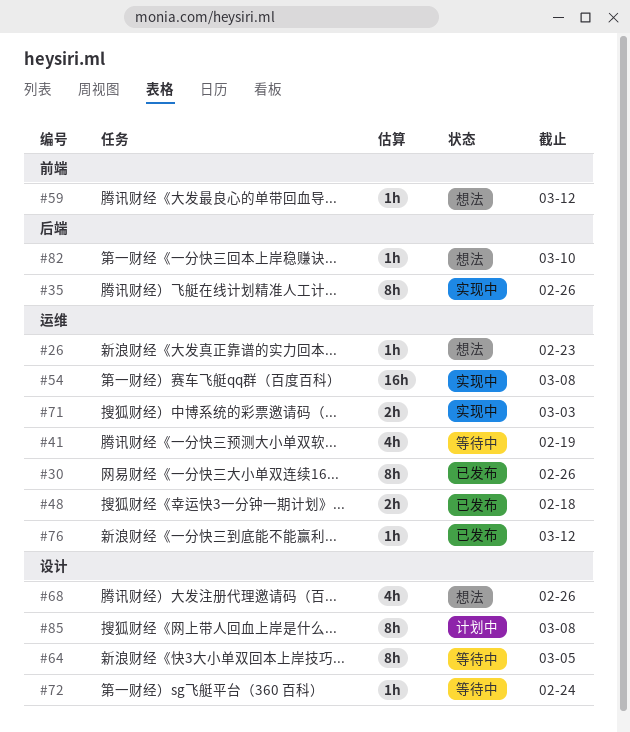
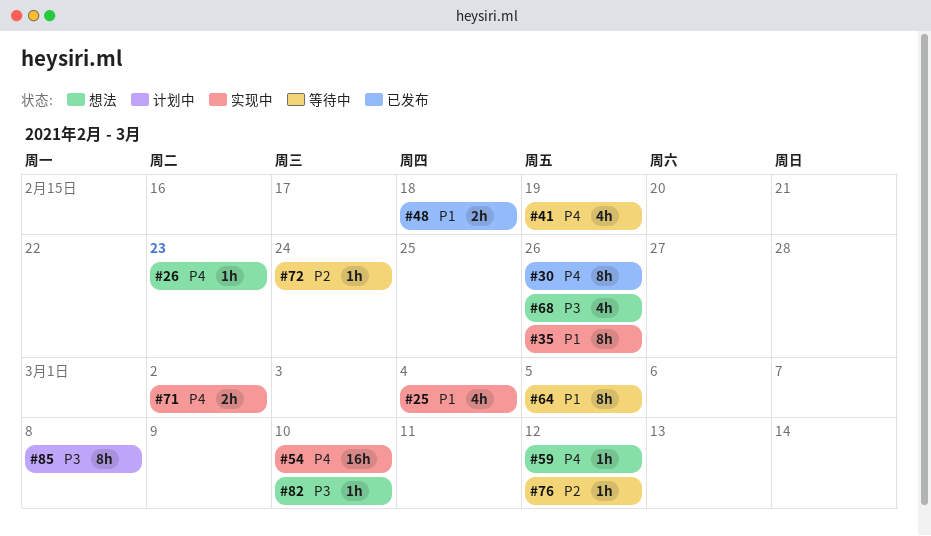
#25: none -> present
#54, due: Mar 8 -> Mar 10
#71, due: Mar 3 -> Mar 2
#76, status: 已发布 -> 等待中

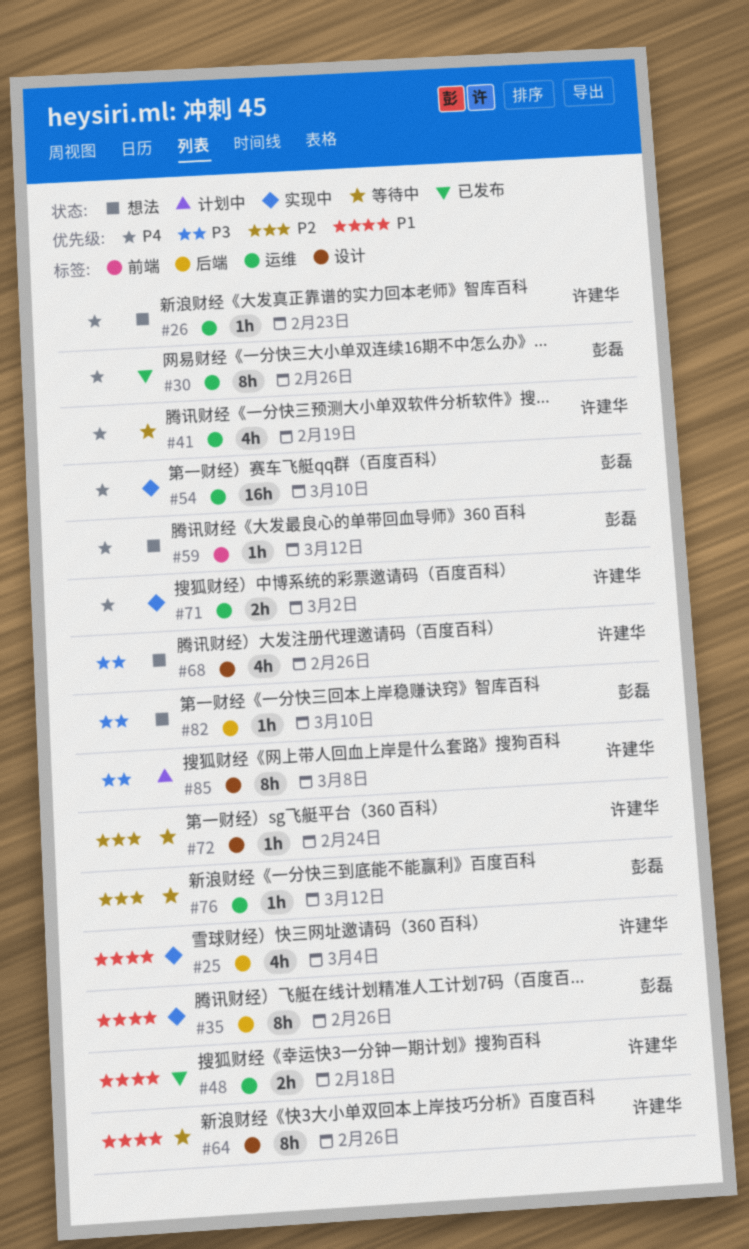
#64, due: Mar 5 -> Feb 26

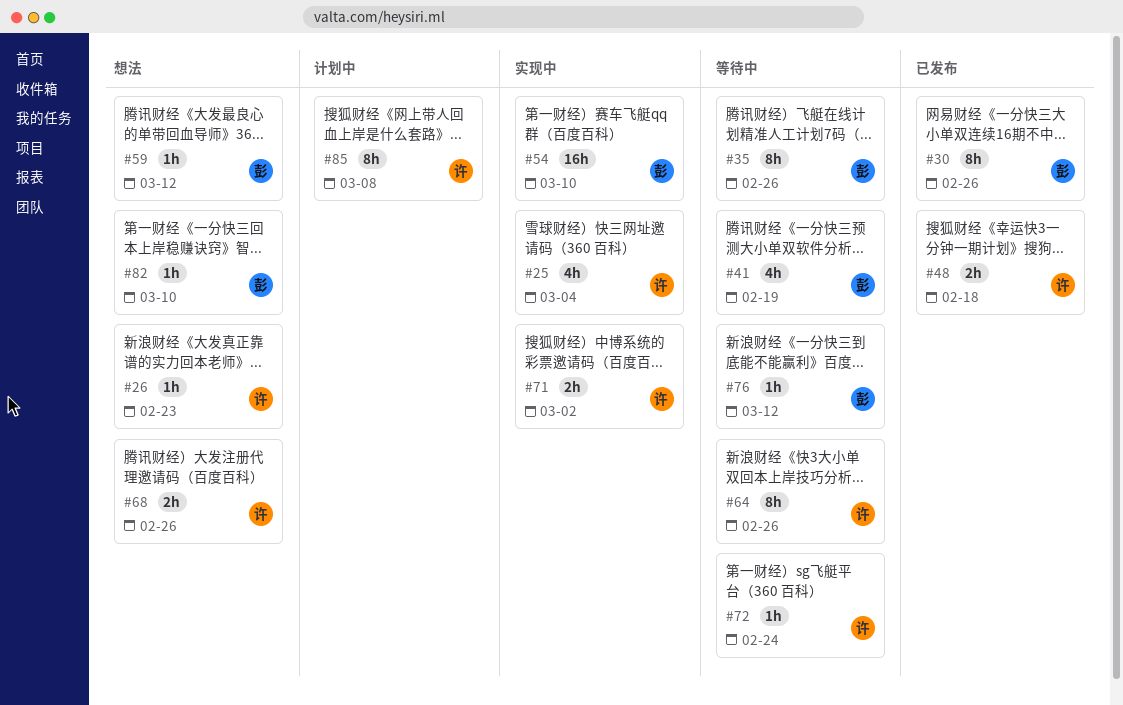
#35, status: 实现中 -> 等待中
#41, owner: 许建华 -> 彭磊
#68, estimate: 4h -> 2h

